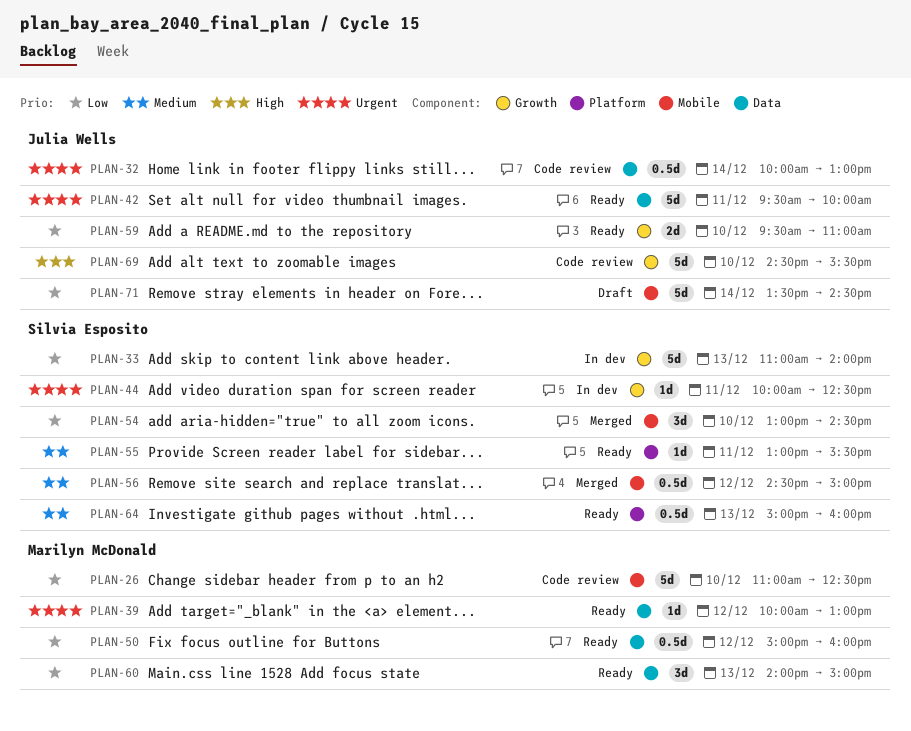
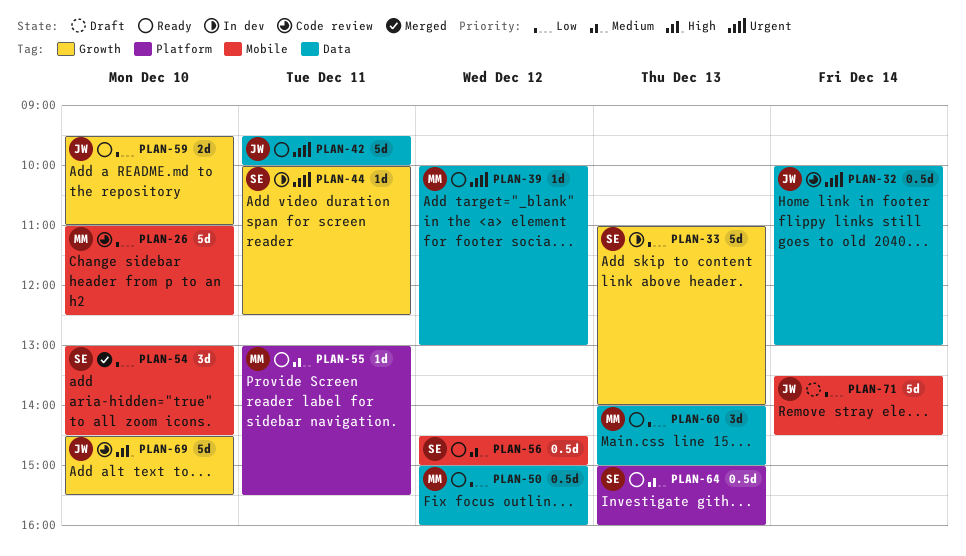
PLAN-55, owner: Silvia Esposito -> Marilyn McDonald
PLAN-56, status: Merged -> Ready

